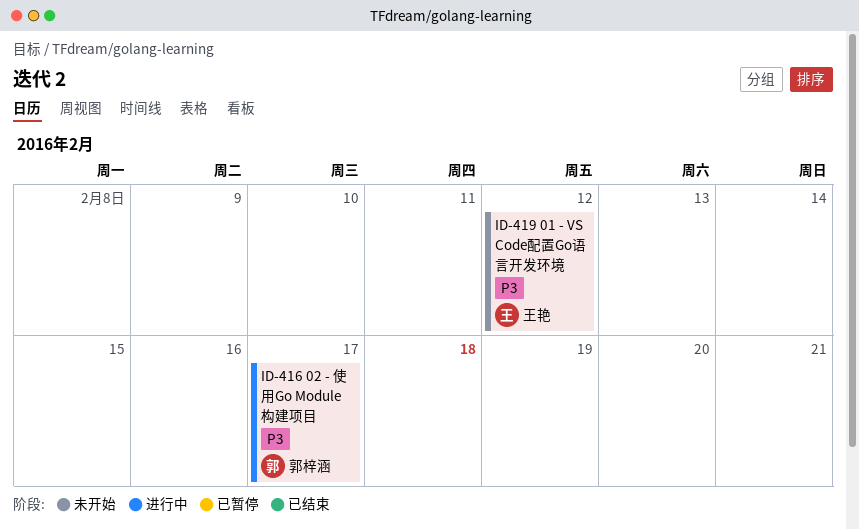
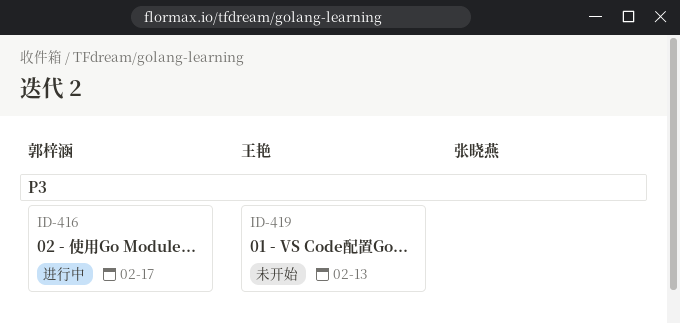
ID-419, due: Feb 12 -> Feb 13

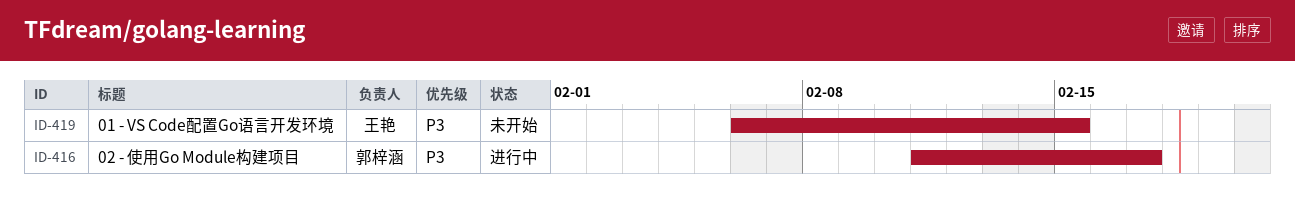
ID-419, due: Feb 13 -> Feb 15

